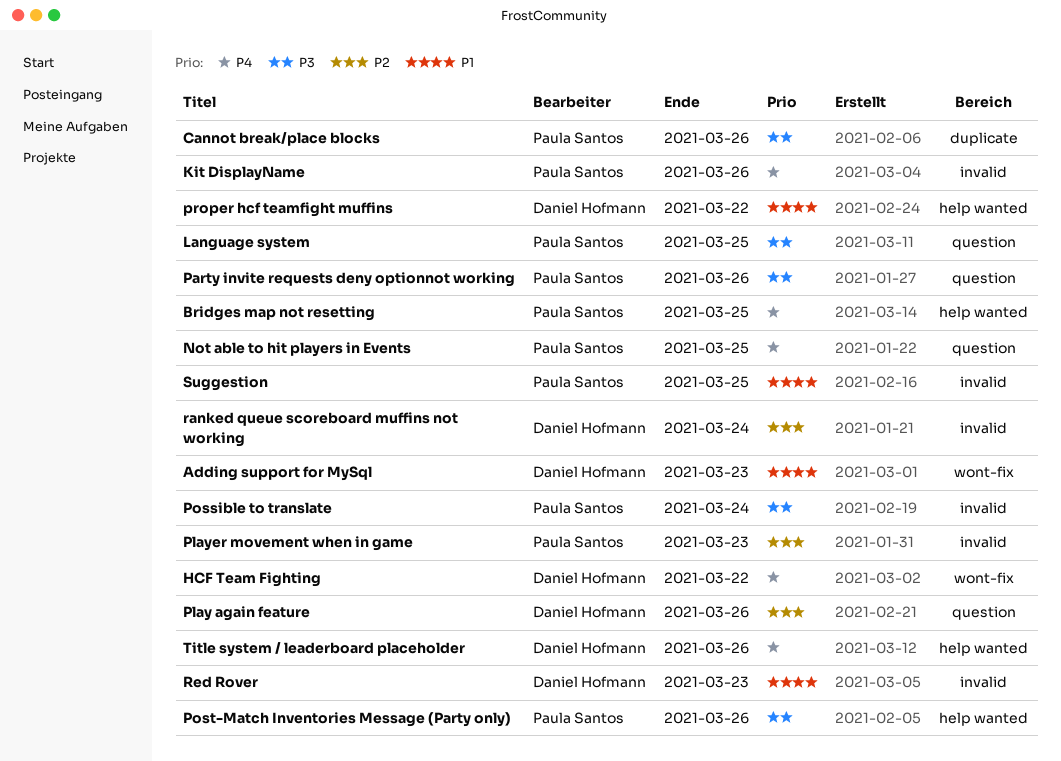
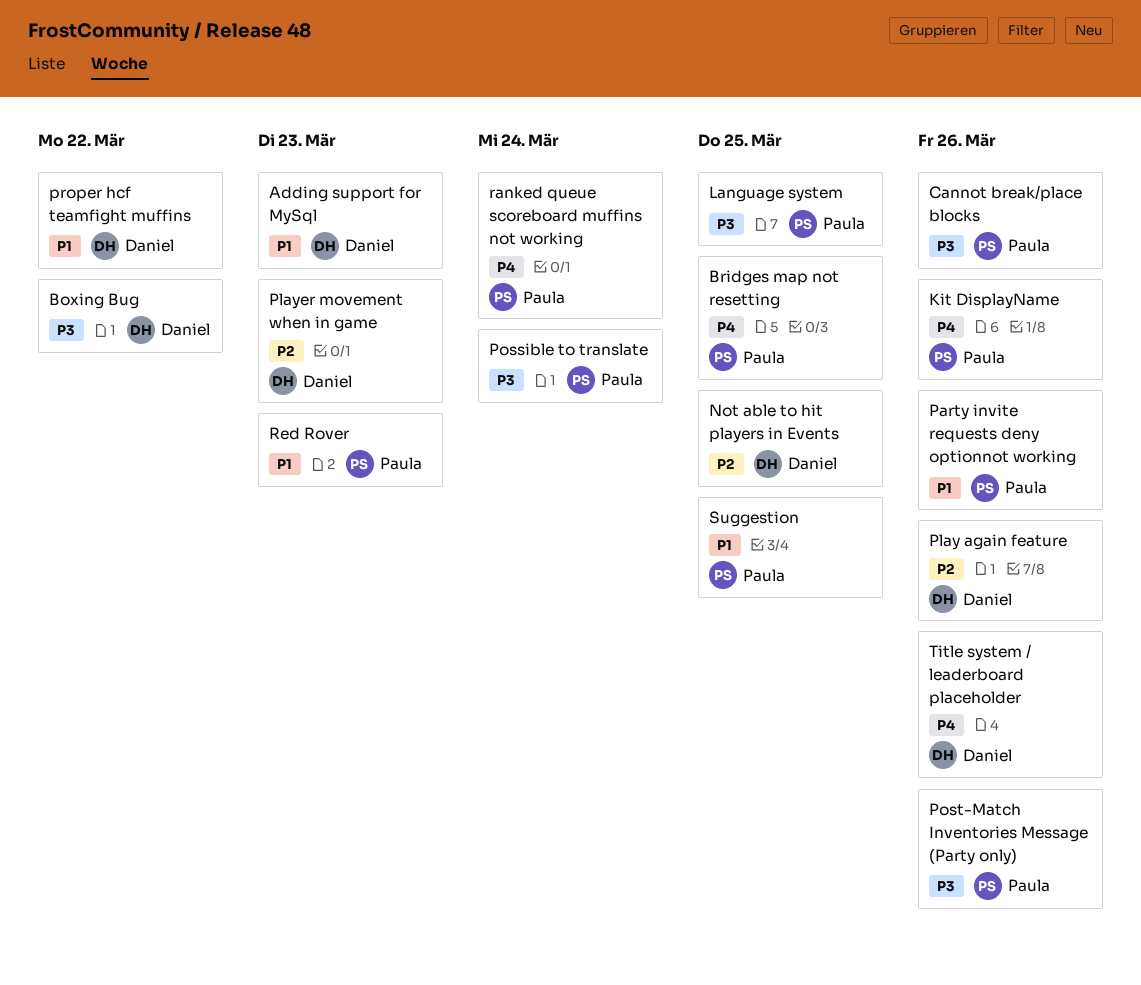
Boxing Bug: none -> present
HCF Team Fighting: present -> none
Not able to hit players in Events, owner: Paula Santos -> Daniel Hofmann
Not able to hit players in Events, priority: P4 -> P2
Party invite requests deny optionnot working, priority: P3 -> P1
Player movement when in game, owner: Paula Santos -> Daniel Hofmann
ranked queue scoreboard muffins not working, owner: Daniel Hofmann -> Paula Santos
ranked queue scoreboard muffins not working, priority: P2 -> P4
Red Rover, owner: Daniel Hofmann -> Paula Santos

